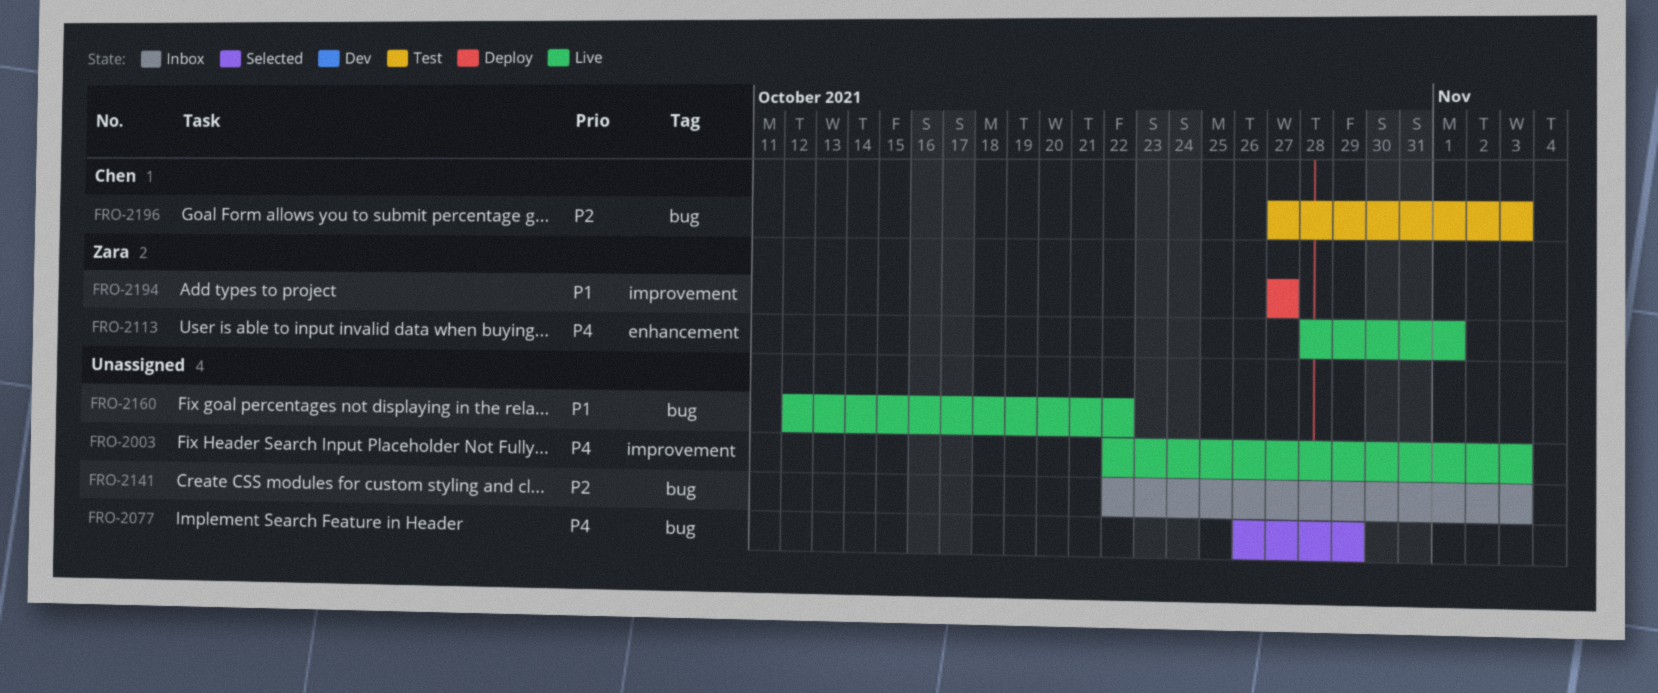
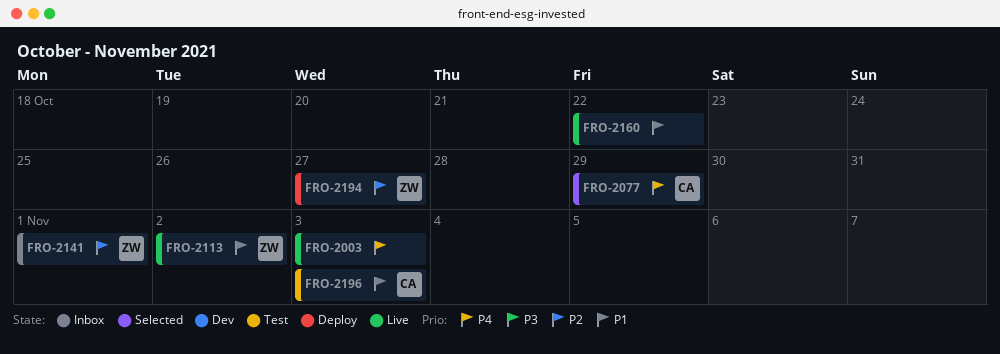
FRO-2077, owner: none -> Chen
FRO-2113, priority: P4 -> P1
FRO-2113, due: Nov 1 -> Nov 2
FRO-2141, owner: none -> Zara
FRO-2141, due: Nov 3 -> Nov 1
FRO-2194, priority: P1 -> P2
FRO-2196, priority: P2 -> P1

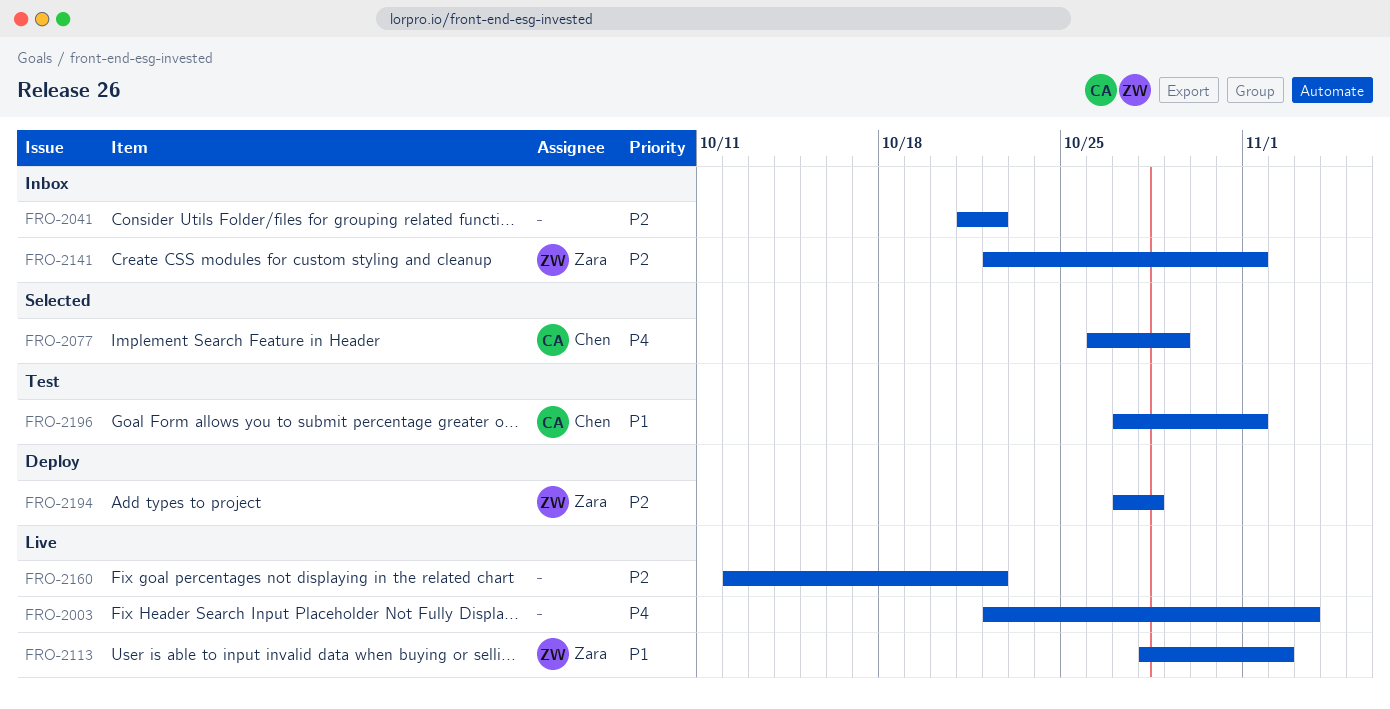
FRO-2041: none -> present
FRO-2160, priority: P1 -> P2
FRO-2194, due: Oct 27 -> Oct 28
FRO-2196, due: Nov 3 -> Nov 1

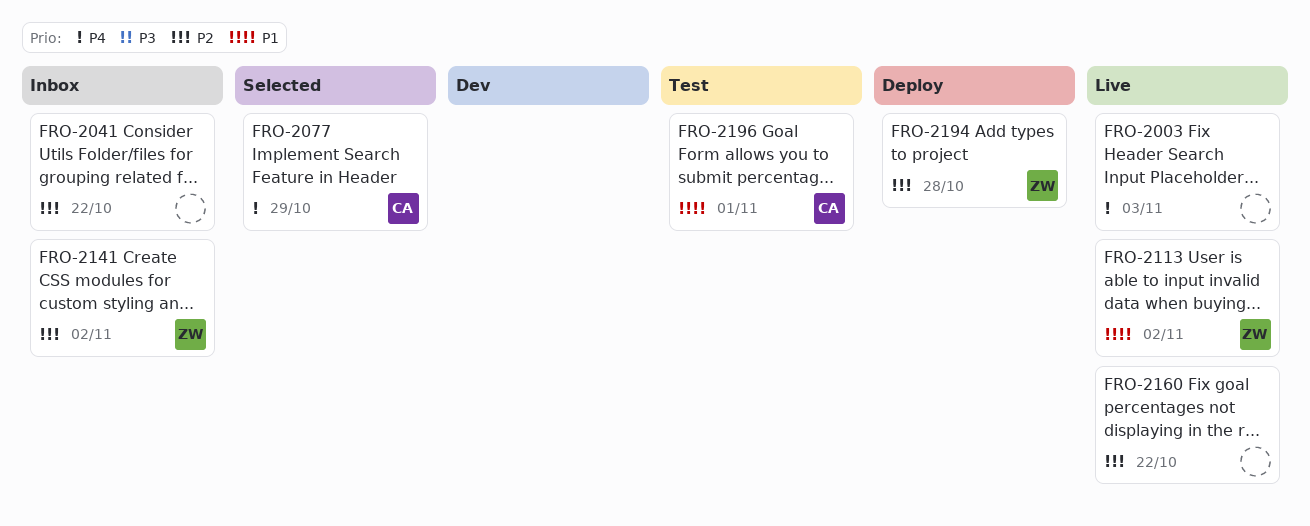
FRO-2141, due: Nov 1 -> Nov 2

